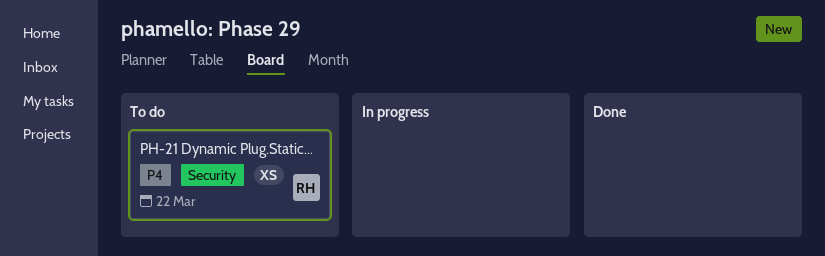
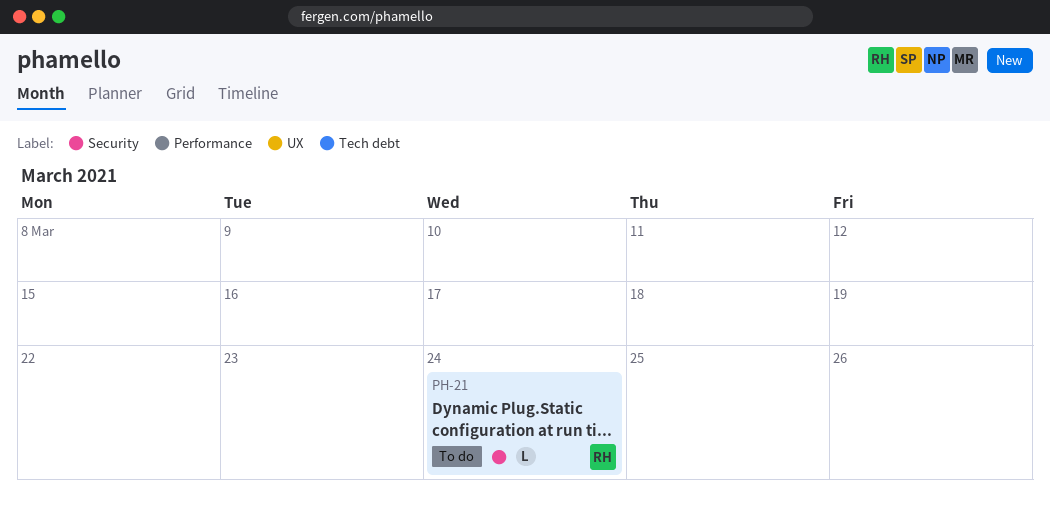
PH-21, estimate: XS -> L
PH-21, due: Mar 22 -> Mar 24

